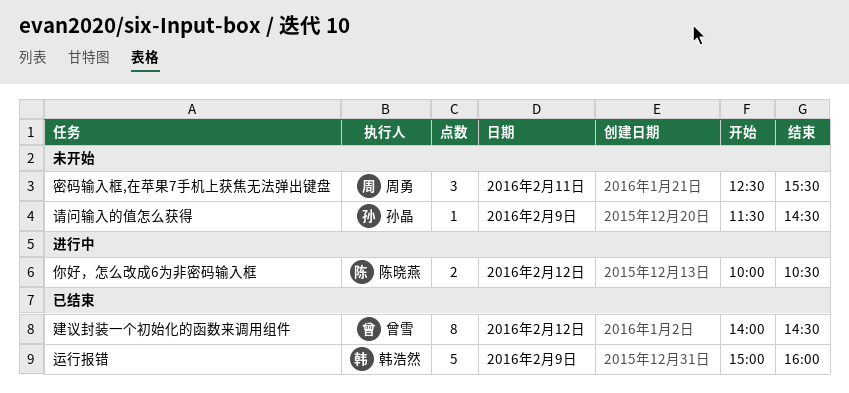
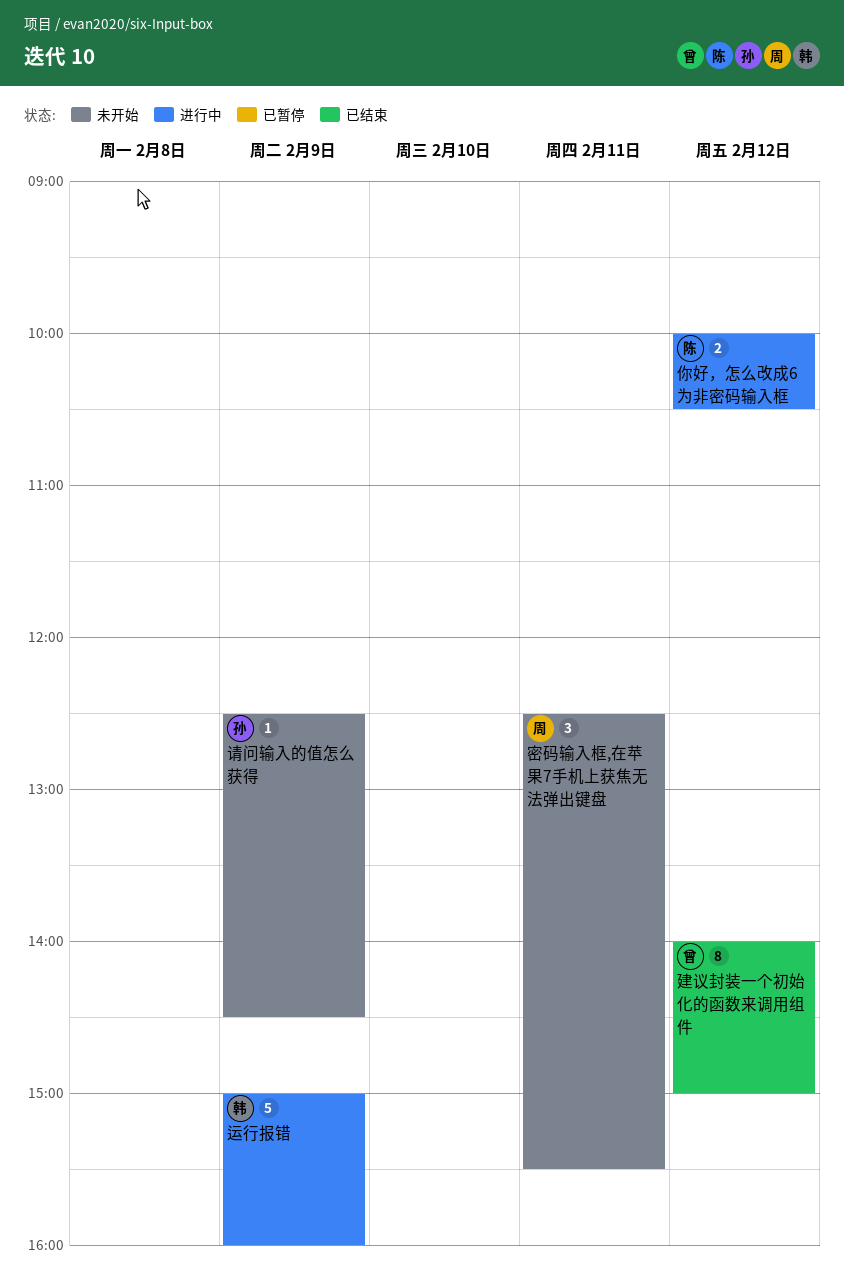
建议封装一个初始化的函数来调用组件, ends: 14:30 -> 15:00
请问输入的值怎么获得, begins: 11:30 -> 12:30
运行报错, status: 已结束 -> 进行中

